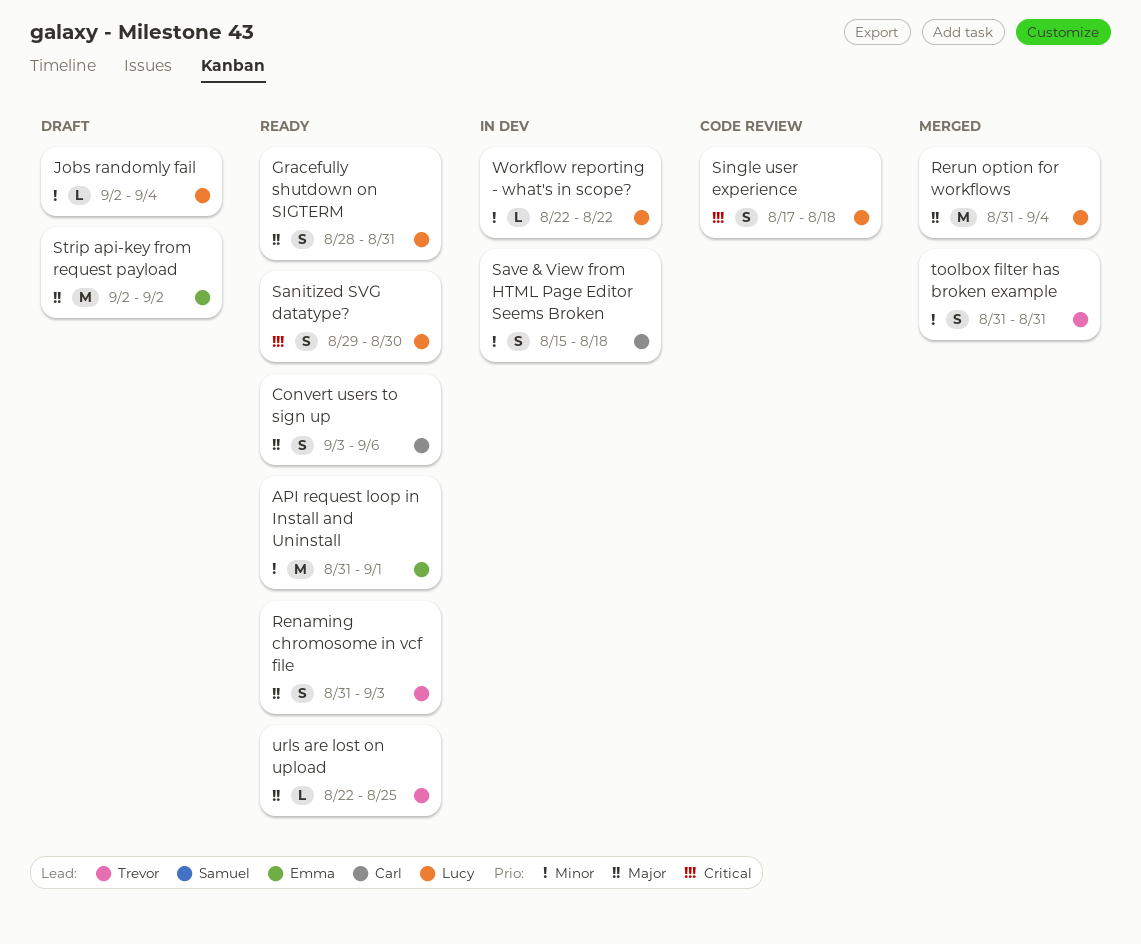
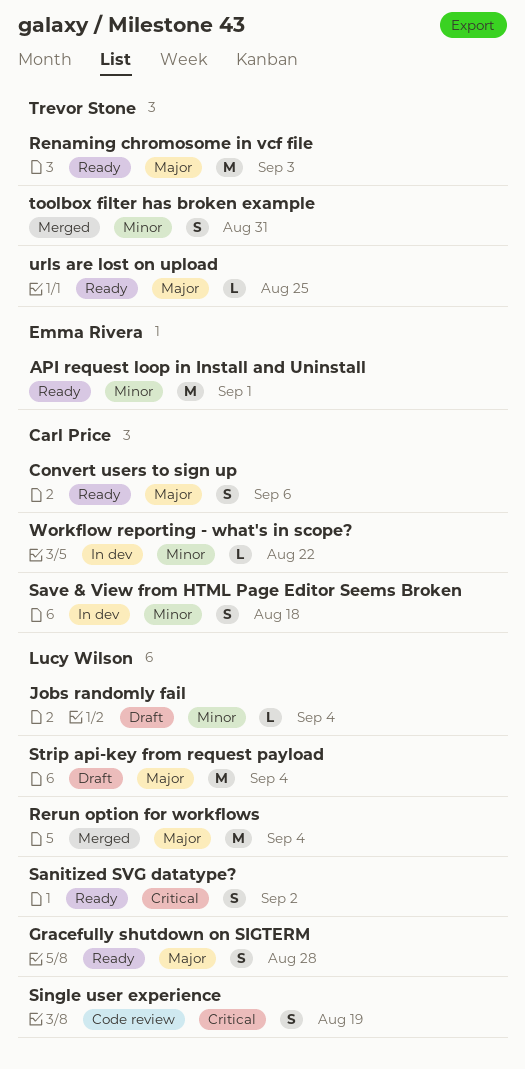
Gracefully shutdown on SIGTERM, due: Aug 31 -> Aug 28
Renaming chromosome in vcf file, estimate: S -> M
Sanitized SVG datatype?, due: Aug 30 -> Sep 2
Single user experience, due: Aug 18 -> Aug 19
Strip api-key from request payload, owner: Emma Rivera -> Lucy Wilson
Strip api-key from request payload, due: Sep 2 -> Sep 4
Workflow reporting - what's in scope?, owner: Lucy Wilson -> Carl Price

